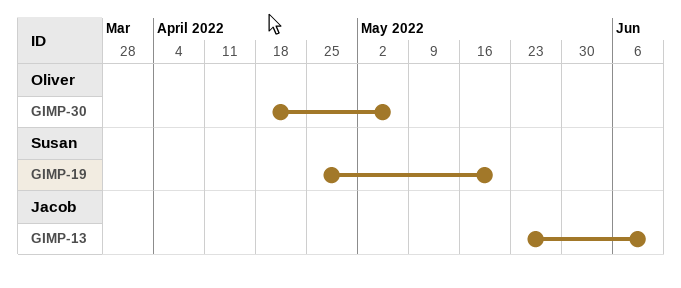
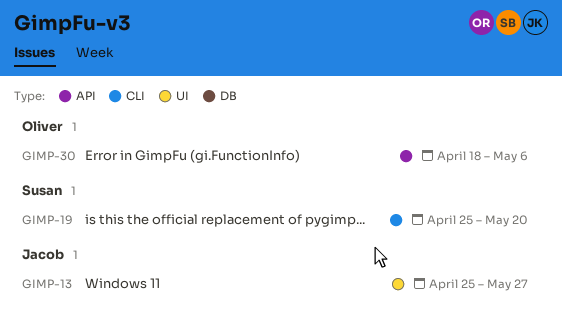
GIMP-13, start: May 23 -> Apr 25
GIMP-13, due: Jun 10 -> May 27

